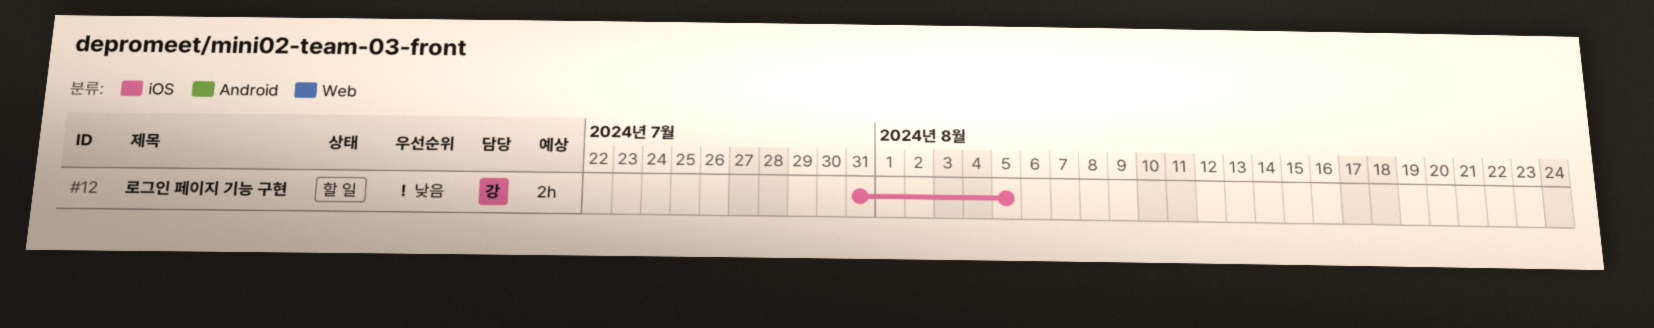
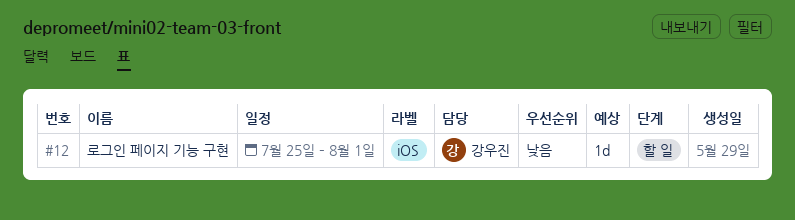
#12, estimate: 2h -> 1d
#12, start: Jul 31 -> Jul 25
#12, due: Aug 5 -> Aug 1

